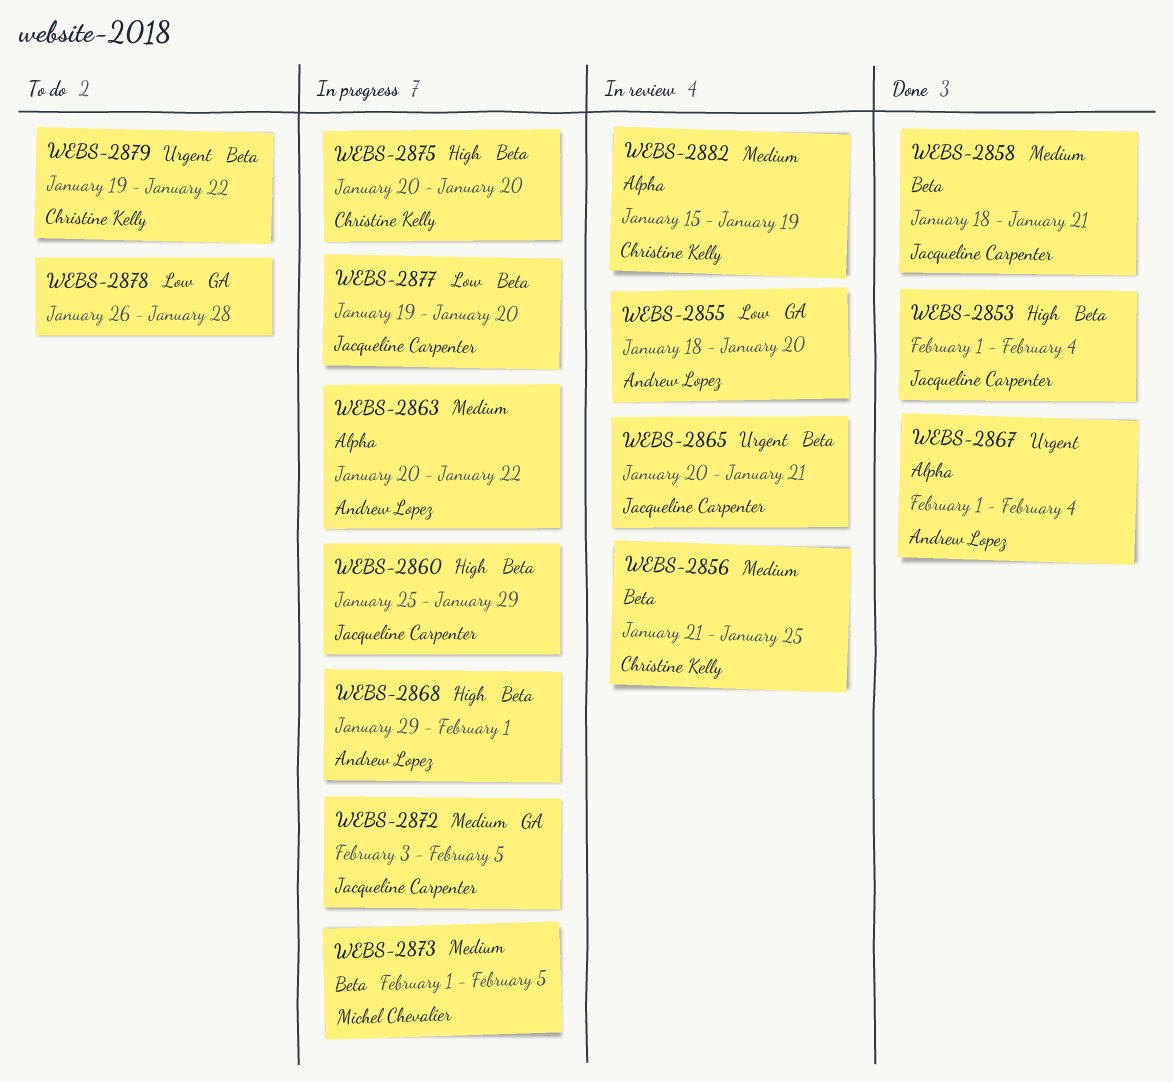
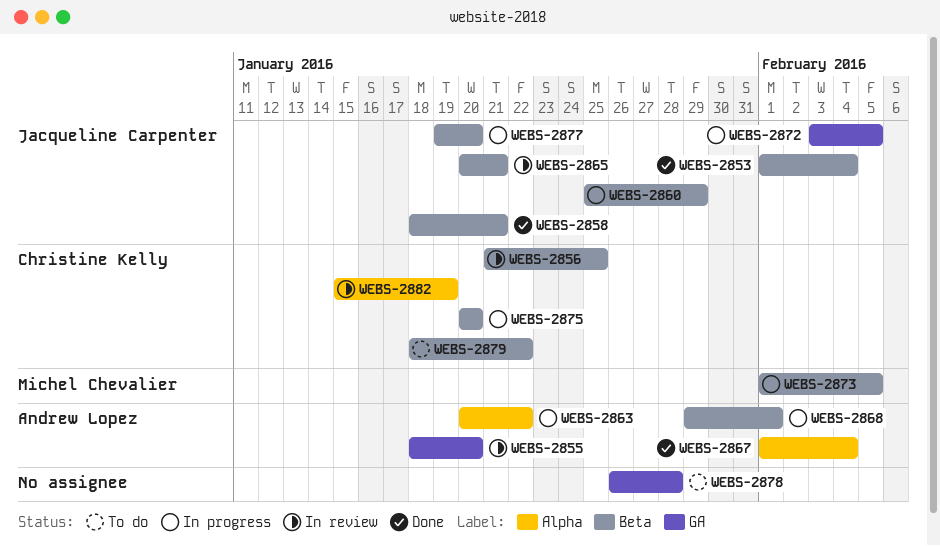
WEBS-2879, start: Jan 19 -> Jan 18

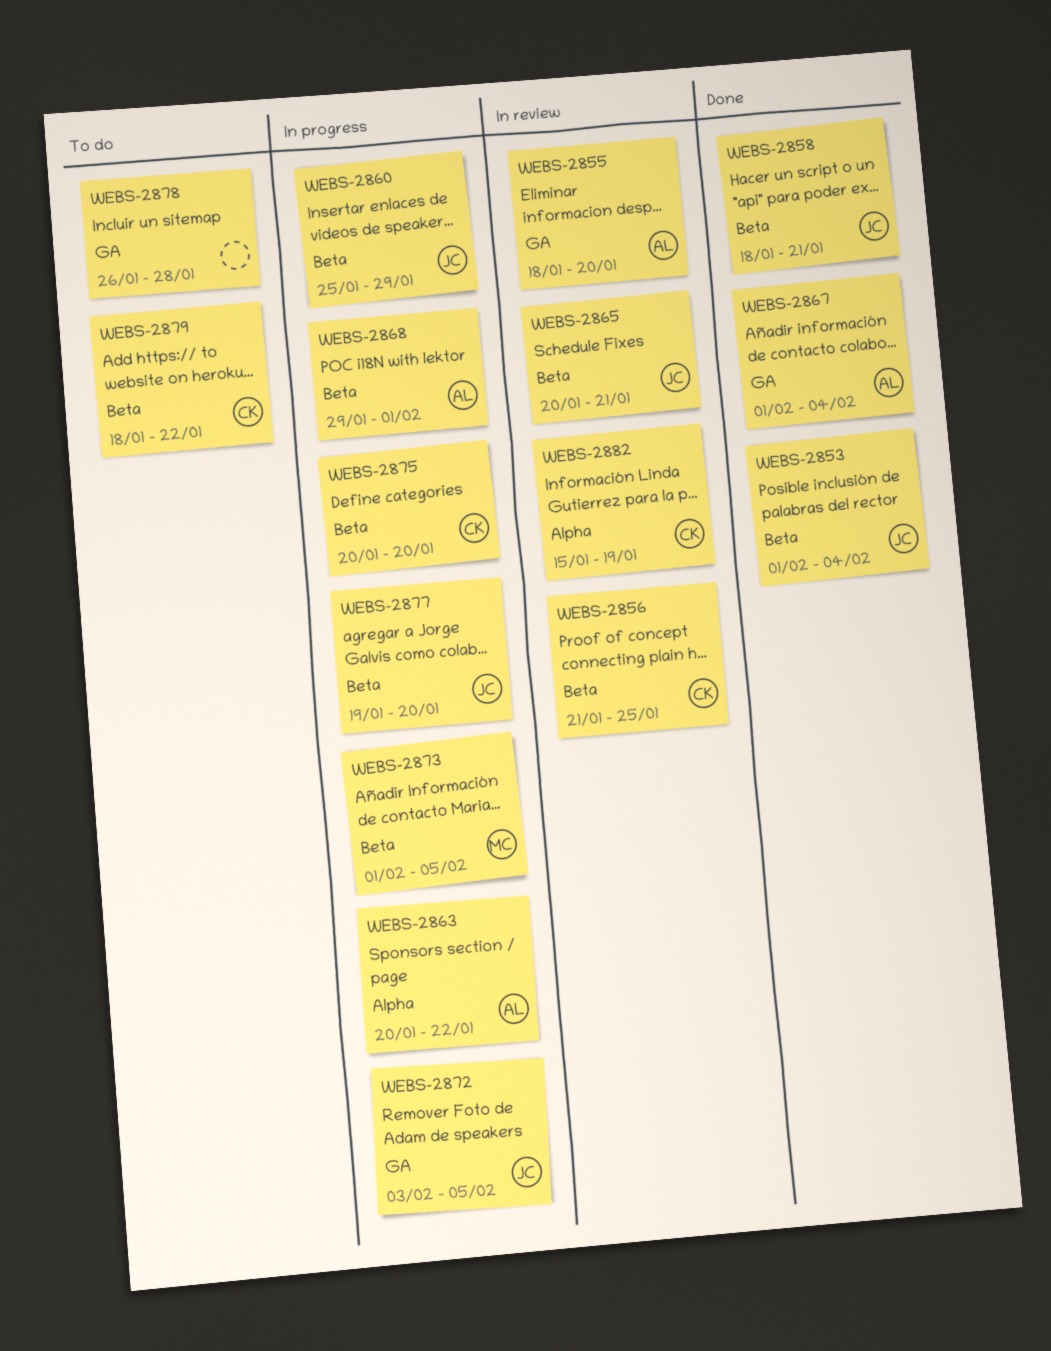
WEBS-2867, label: Alpha -> GA

